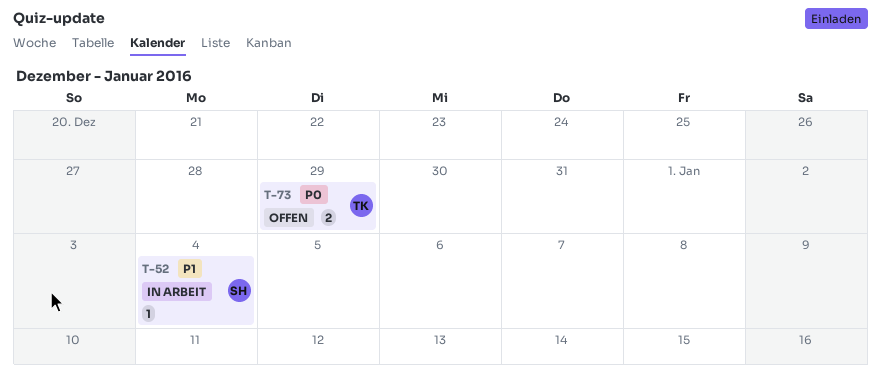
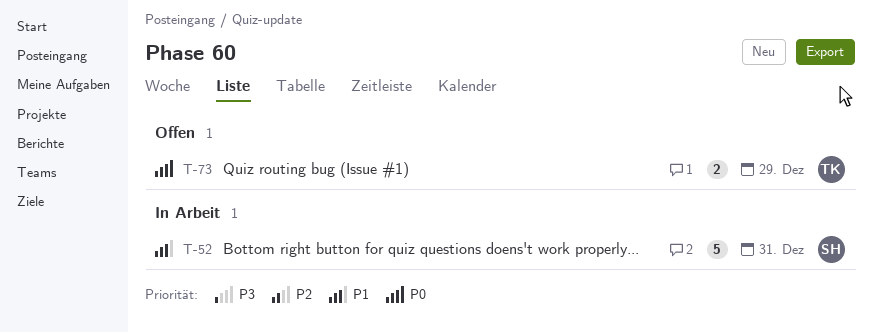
T-52, estimate: 1 -> 5
T-52, due: Jan 4 -> Dec 31

